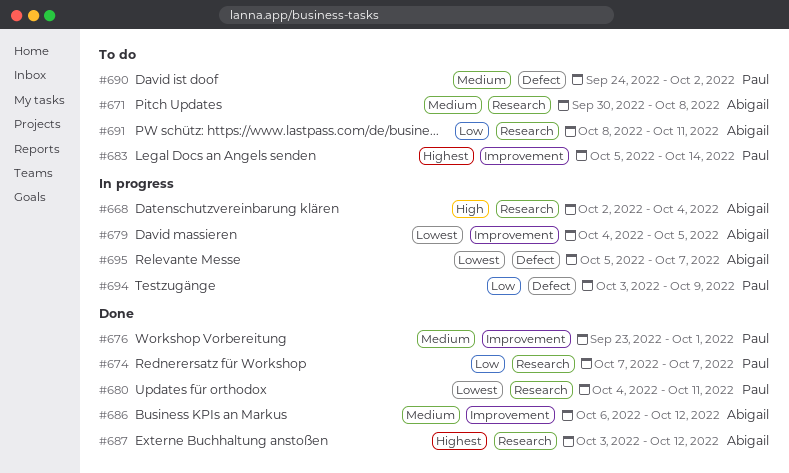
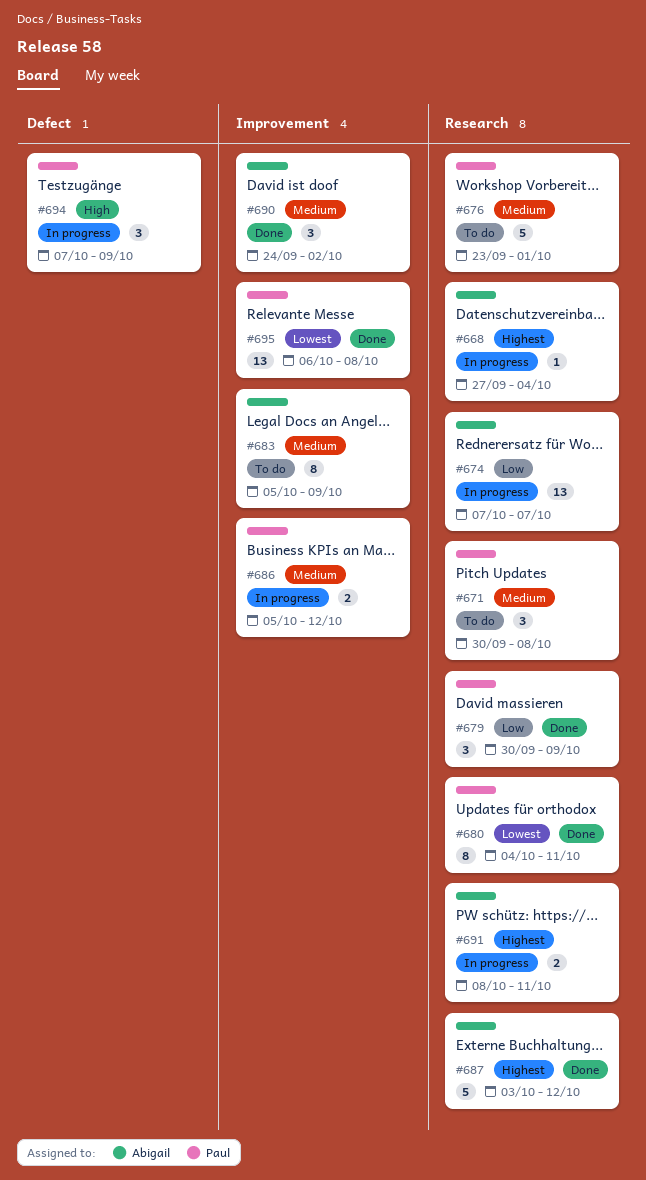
#668, priority: High -> Highest
#668, start: Oct 2 -> Sep 27
#671, owner: Abigail -> Paul
#674, status: Done -> In progress
#674, owner: Paul -> Abigail
#676, status: Done -> To do
#676, label: Improvement -> Research
#679, status: In progress -> Done
#679, owner: Abigail -> Paul
#679, priority: Lowest -> Low
#679, label: Improvement -> Research
#679, start: Oct 4 -> Sep 30
#679, due: Oct 5 -> Oct 9
#683, owner: Paul -> Abigail
#683, priority: Highest -> Medium
#683, due: Oct 14 -> Oct 9
#686, status: Done -> In progress
#686, owner: Abigail -> Paul
#686, start: Oct 6 -> Oct 5
#690, status: To do -> Done
#690, owner: Paul -> Abigail
#690, label: Defect -> Improvement
#691, status: To do -> In progress
#691, priority: Low -> Highest
#694, priority: Low -> High
#694, start: Oct 3 -> Oct 7
#695, status: In progress -> Done
#695, owner: Abigail -> Paul
#695, label: Defect -> Improvement
#695, start: Oct 5 -> Oct 6
#695, due: Oct 7 -> Oct 8

